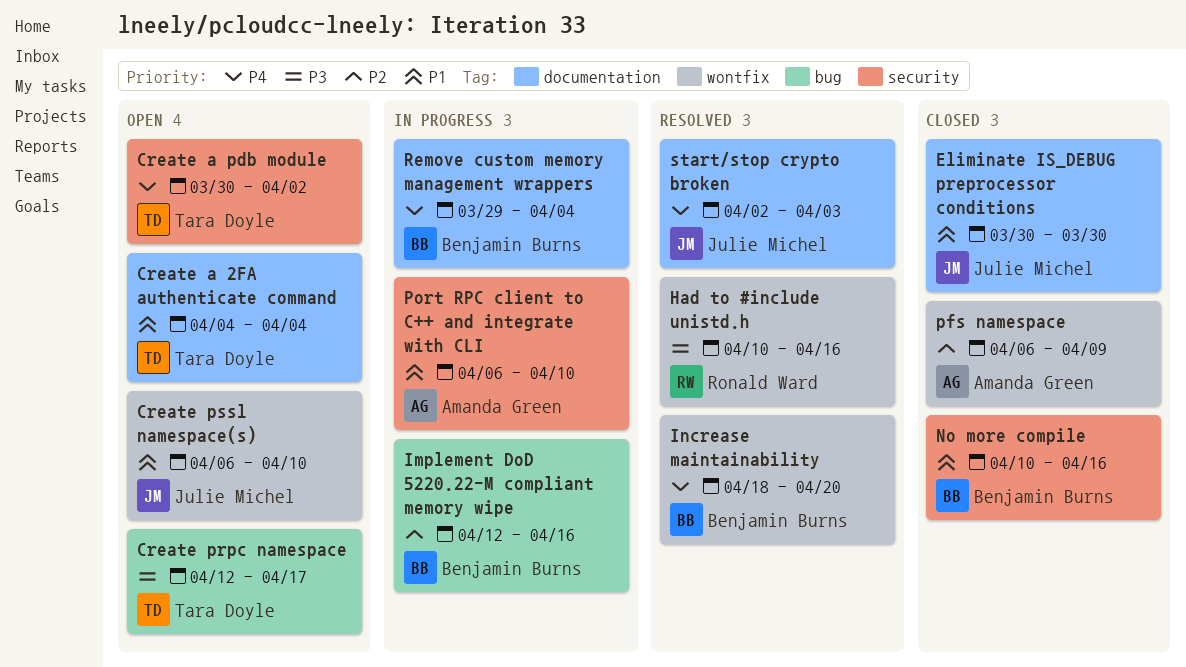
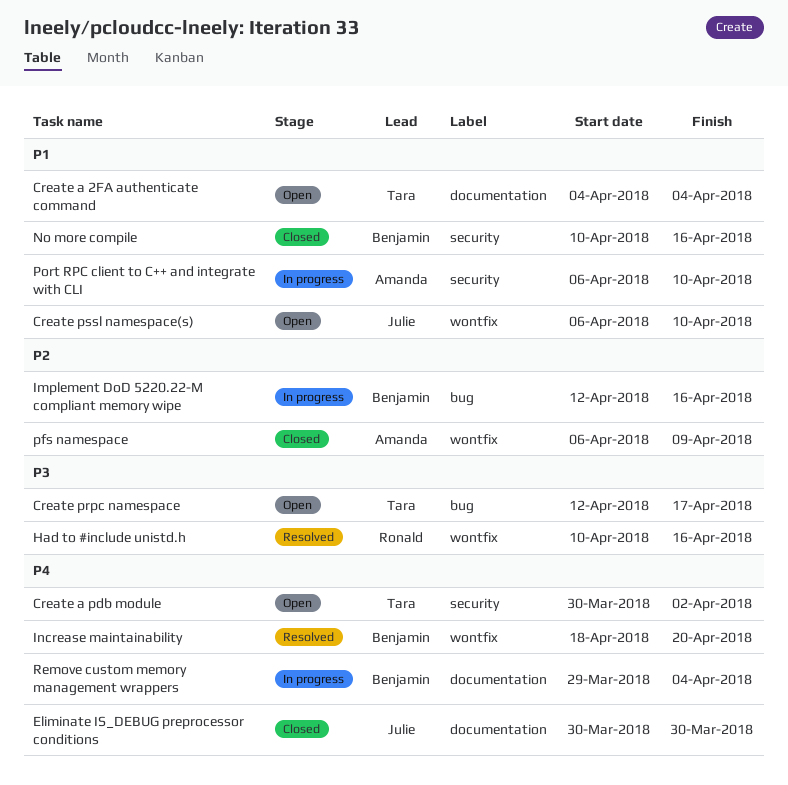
Eliminate IS_DEBUG preprocessor conditions, priority: P1 -> P4
start/stop crypto broken: present -> none

